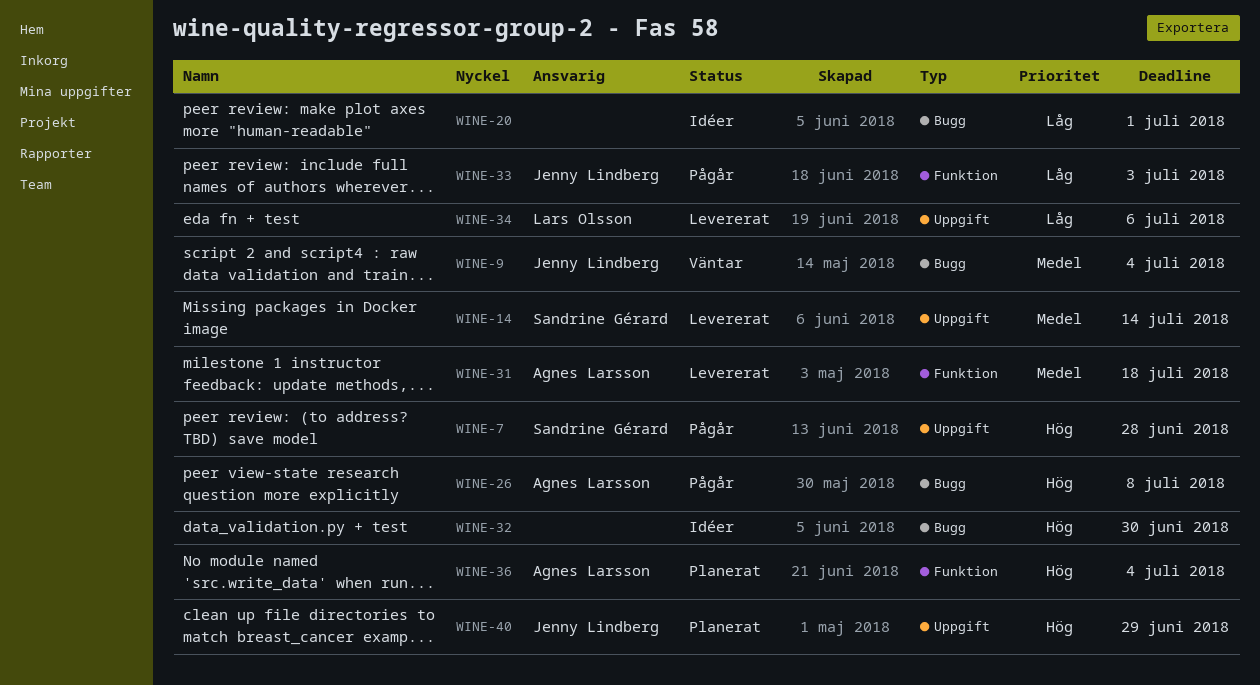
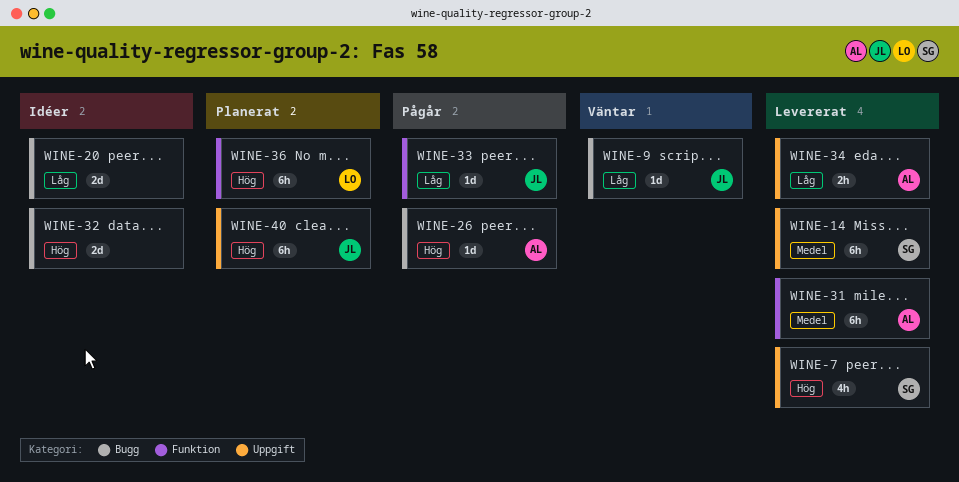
WINE-7, status: Pågår -> Levererat
WINE-9, priority: Medel -> Låg
WINE-34, owner: Lars Olsson -> Agnes Larsson
WINE-36, owner: Agnes Larsson -> Lars Olsson

